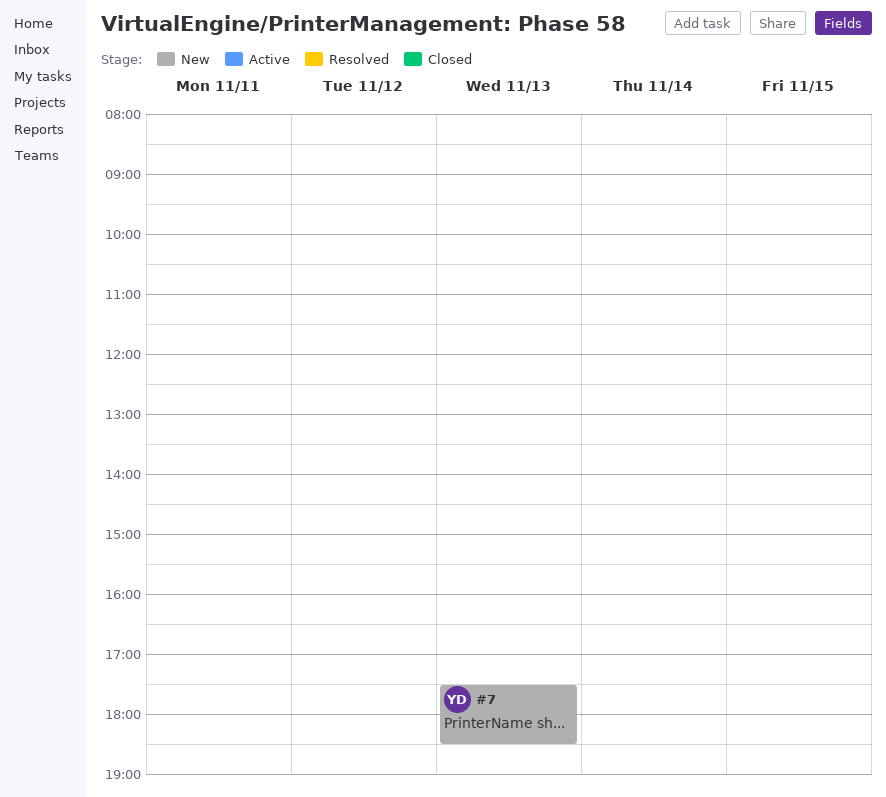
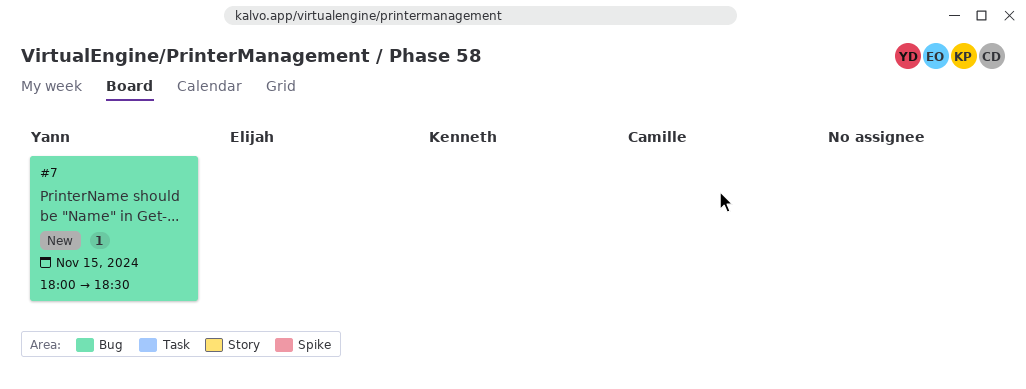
#7, day: Nov 13 -> Nov 15
#7, begins: 17:30 -> 18:00

